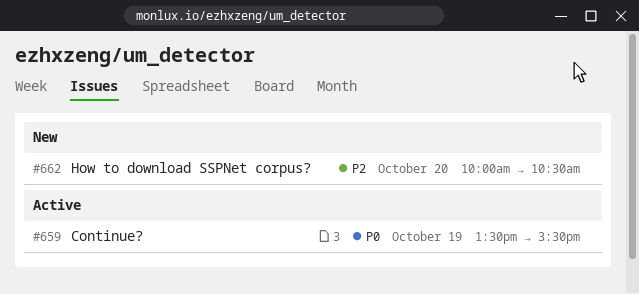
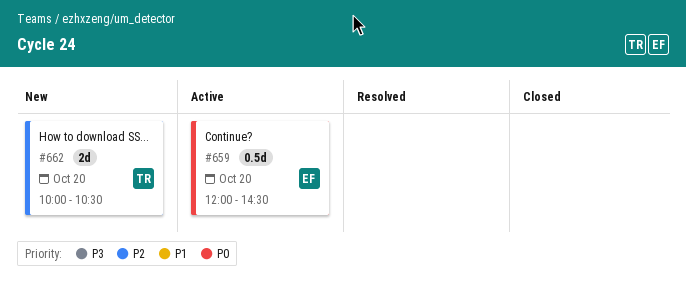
#659, day: Oct 19 -> Oct 20
#659, begins: 13:30 -> 12:00
#659, ends: 15:30 -> 14:30

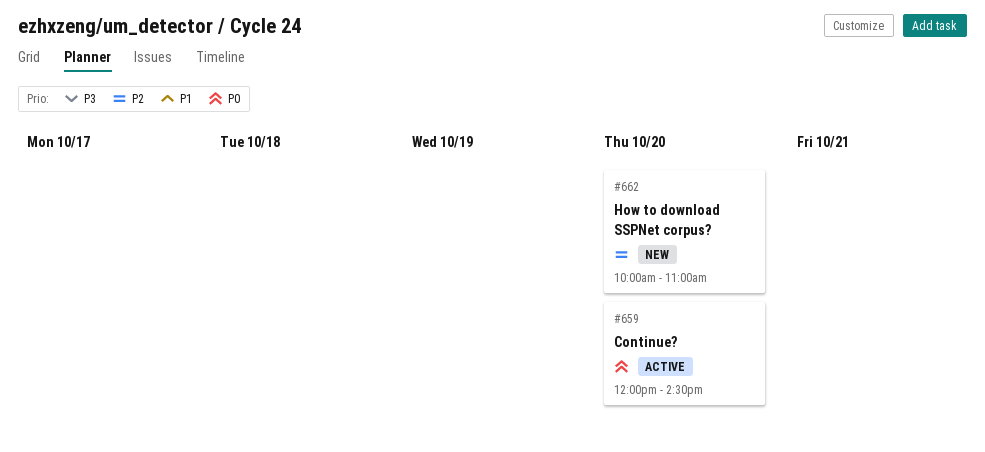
#662, ends: 10:30 -> 11:00

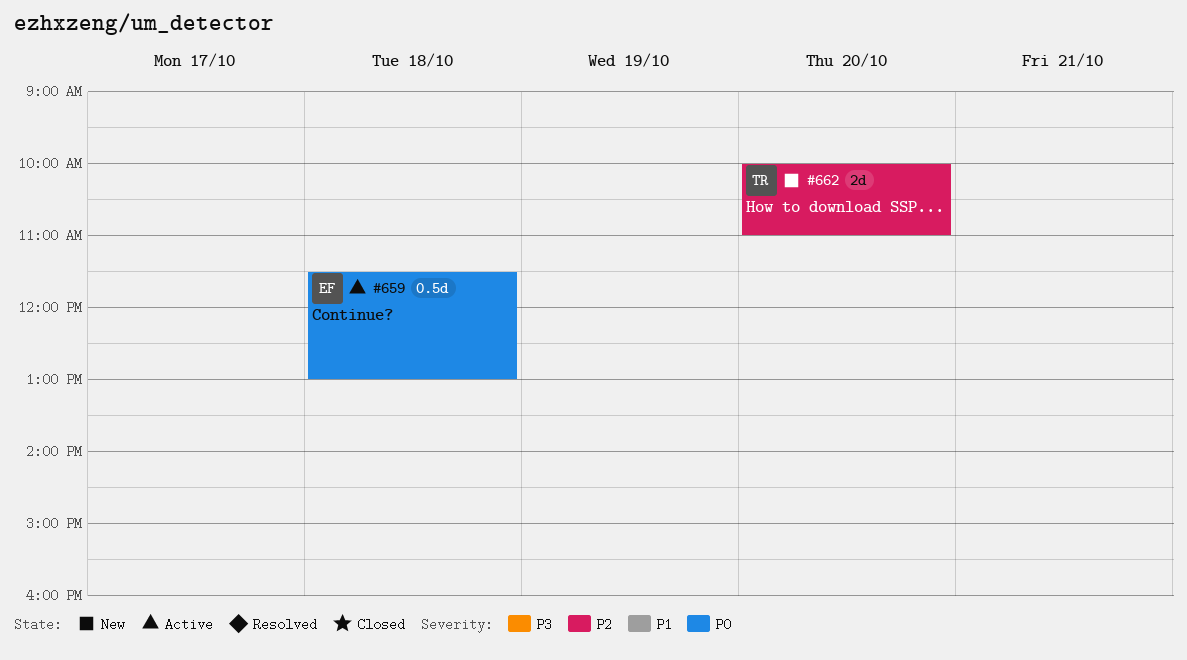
#659, day: Oct 20 -> Oct 18
#659, begins: 12:00 -> 11:30
#659, ends: 14:30 -> 13:00

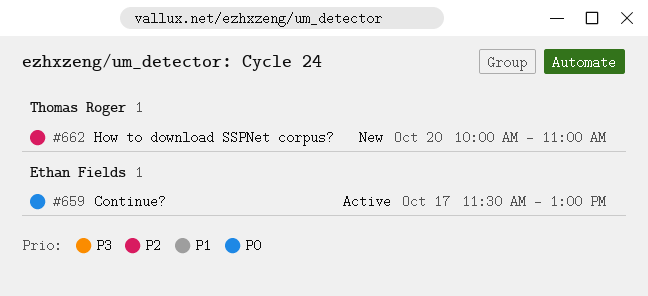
#659, day: Oct 18 -> Oct 17

